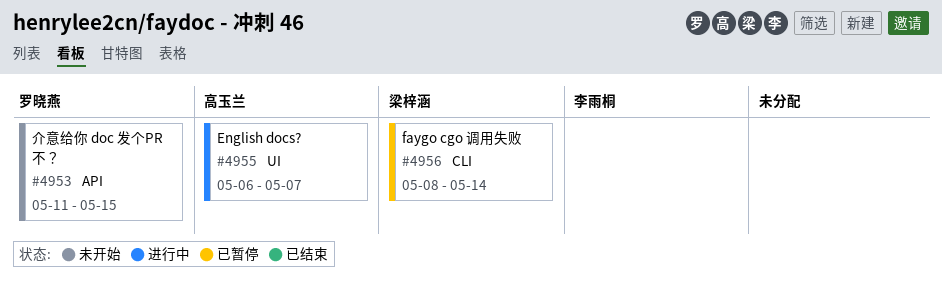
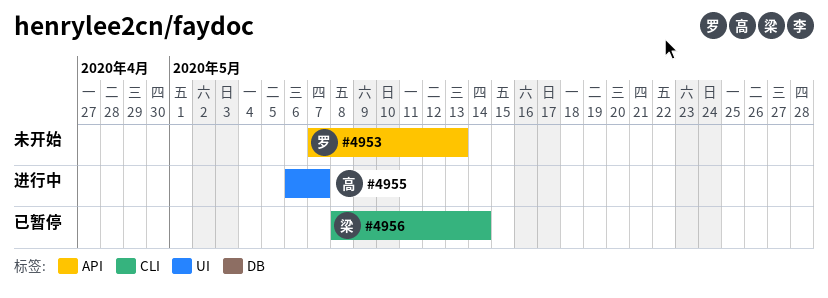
#4953, start: May 11 -> May 7
#4953, due: May 15 -> May 13

